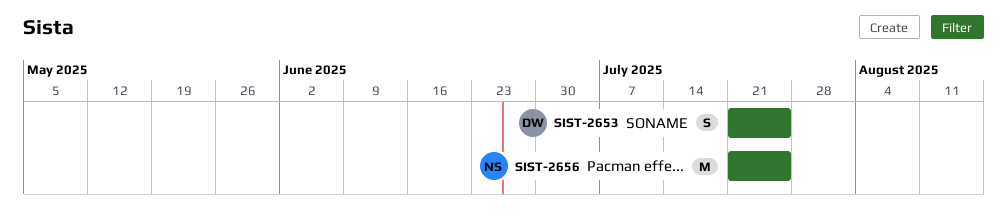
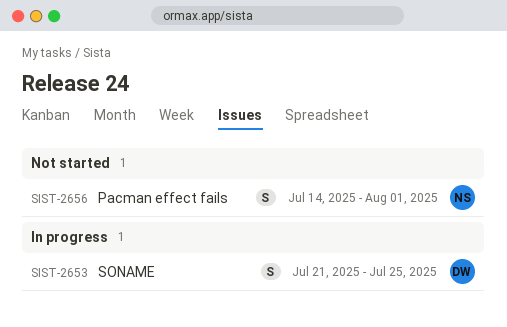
SIST-2656, estimate: M -> S
SIST-2656, start: Jul 21 -> Jul 14
SIST-2656, due: Jul 25 -> Aug 1

